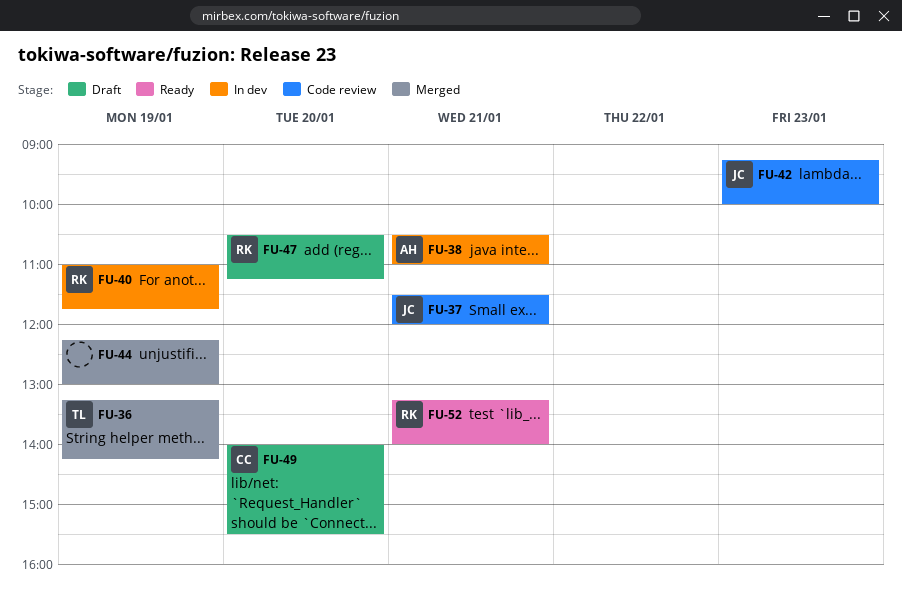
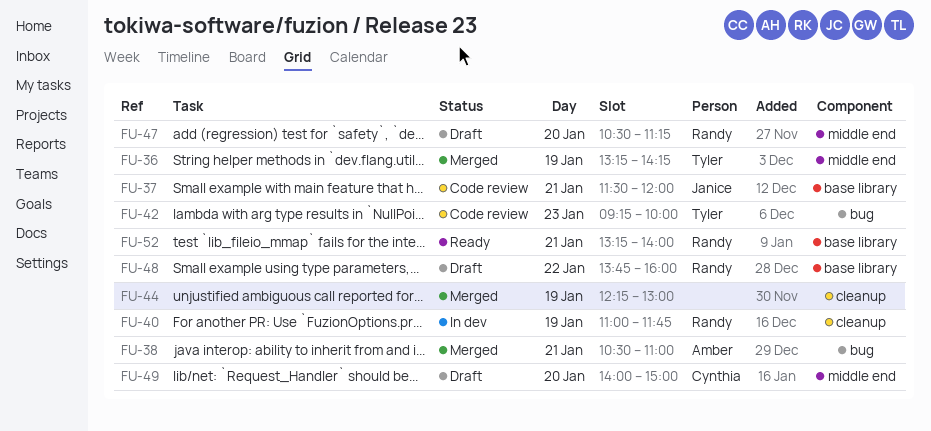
FU-38, status: In dev -> Merged
FU-42, owner: Janice -> Tyler
FU-48: none -> present
FU-49, ends: 15:30 -> 15:00

